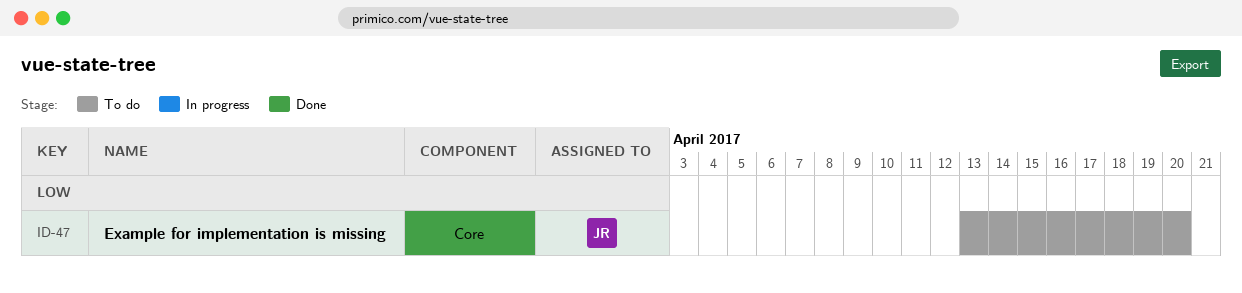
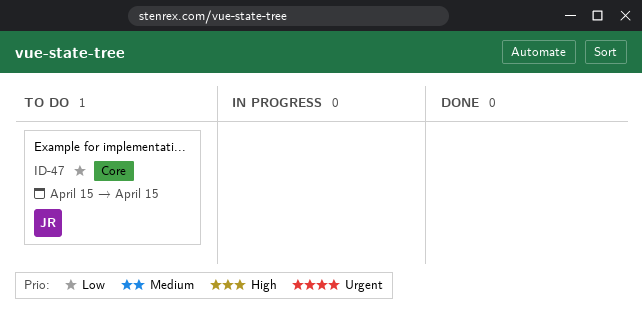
ID-47, start: Apr 13 -> Apr 15
ID-47, due: Apr 20 -> Apr 15

